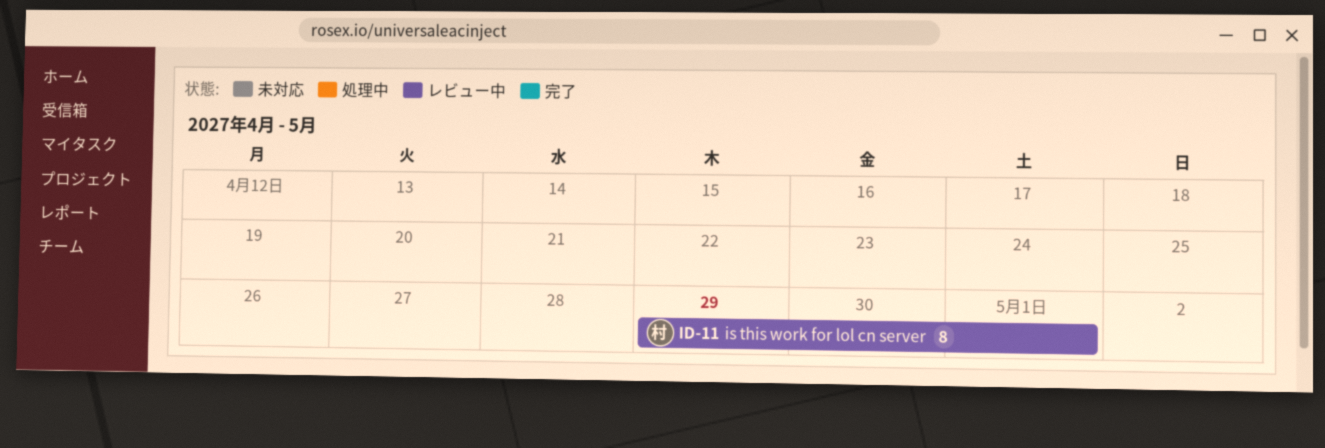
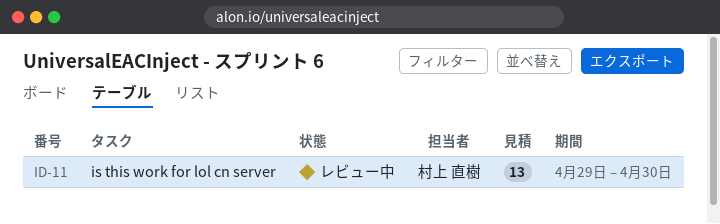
ID-11, estimate: 8 -> 13
ID-11, due: May 1 -> Apr 30

